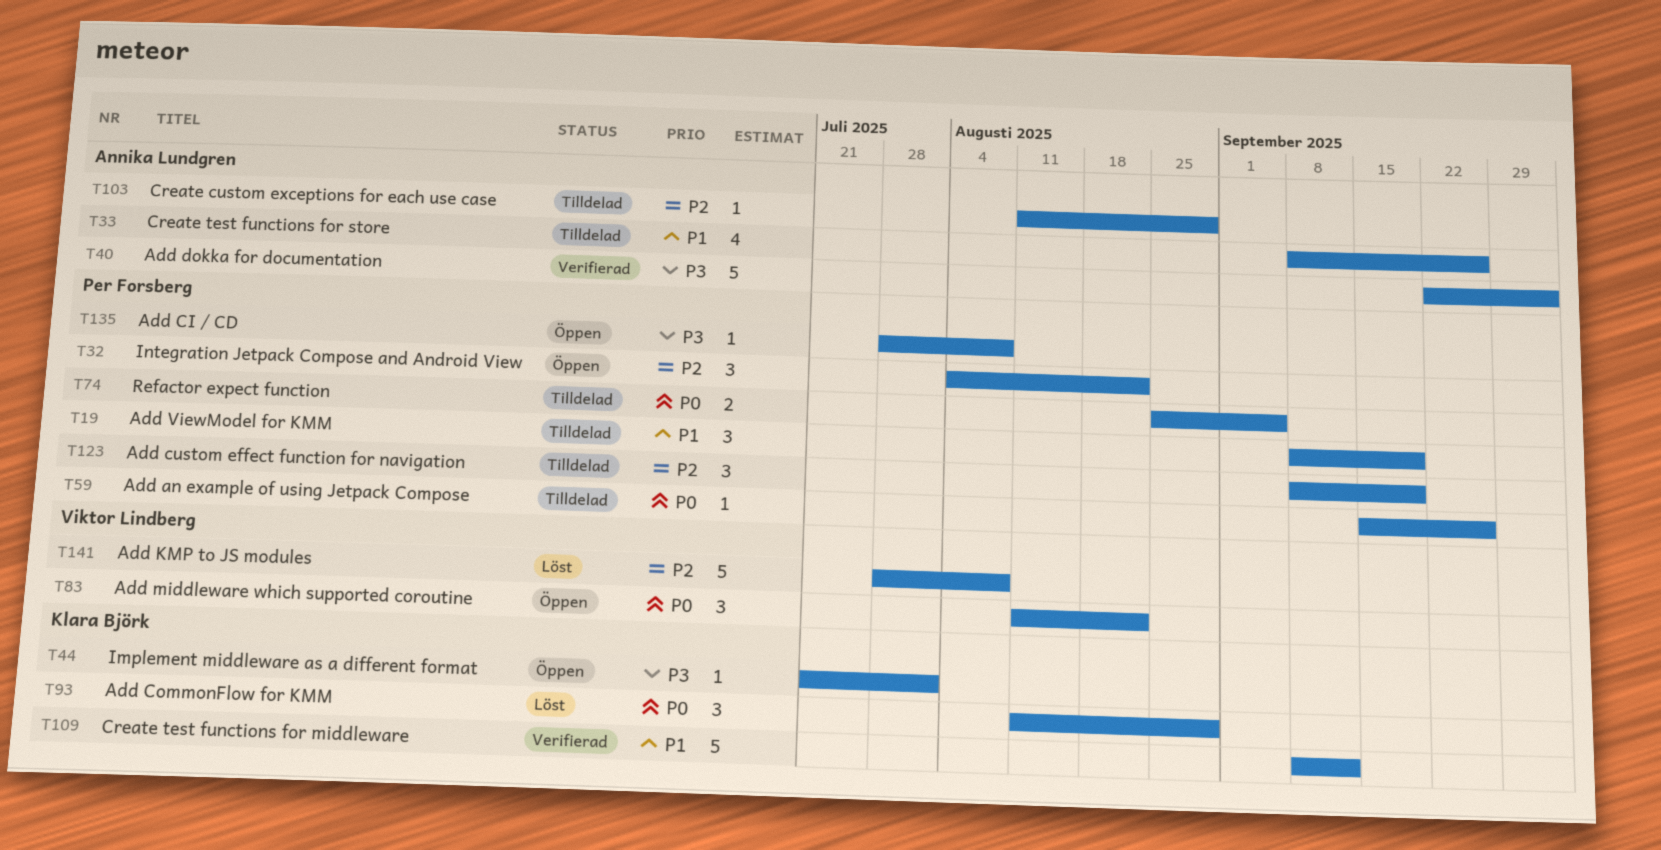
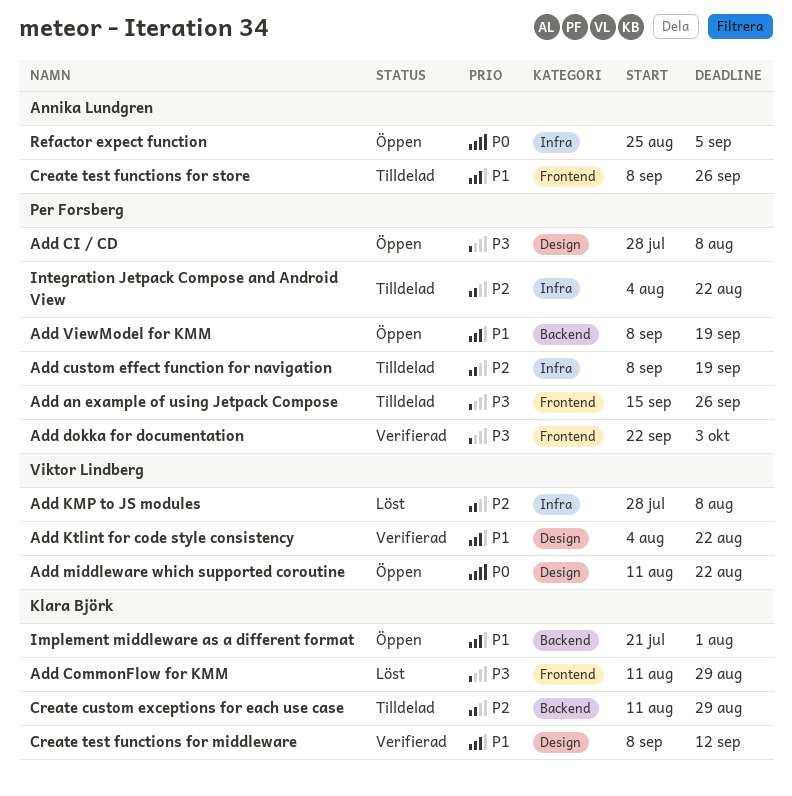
Add an example of using Jetpack Compose, priority: P0 -> P3
Add CommonFlow for KMM, priority: P0 -> P3
Add dokka for documentation, owner: Annika Lundgren -> Per Forsberg
Add Ktlint for code style consistency: none -> present
Add ViewModel for KMM, status: Tilldelad -> Öppen
Create custom exceptions for each use case, owner: Annika Lundgren -> Klara Björk
Implement middleware as a different format, priority: P3 -> P1
Integration Jetpack Compose and Android View, status: Öppen -> Tilldelad
Refactor expect function, status: Tilldelad -> Öppen
Refactor expect function, owner: Per Forsberg -> Annika Lundgren

